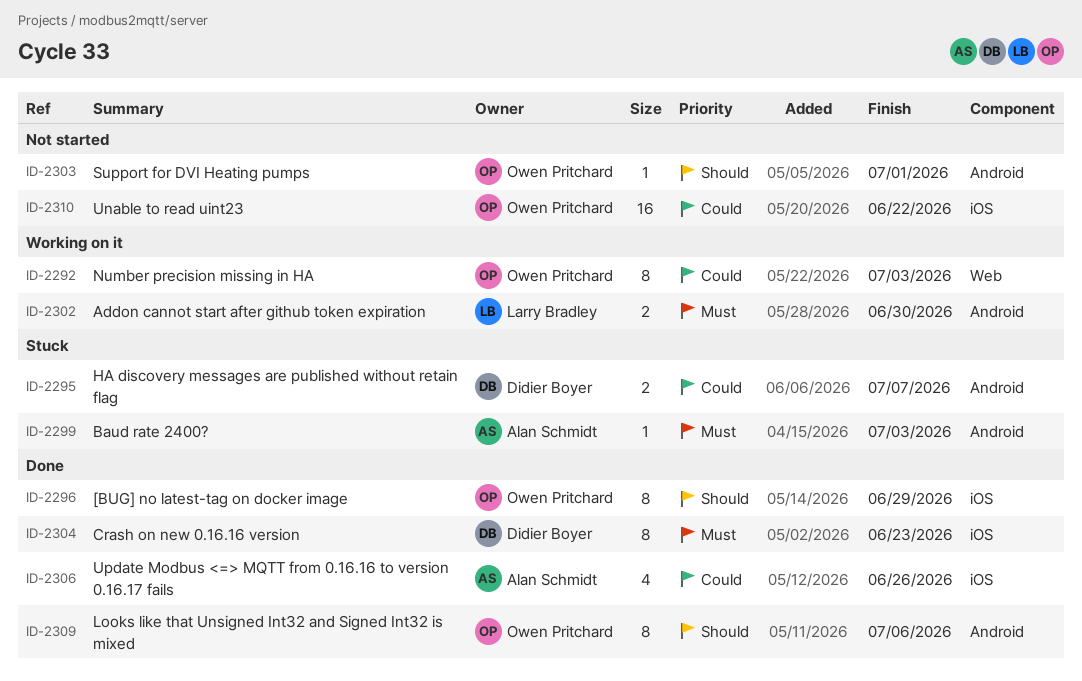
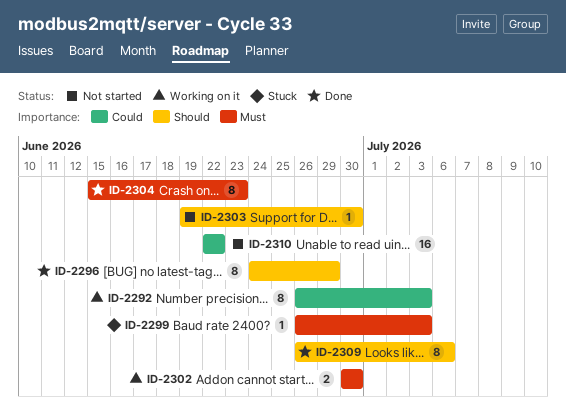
ID-2295: present -> none
ID-2303, due: Jul 1 -> Jun 30
ID-2306: present -> none

